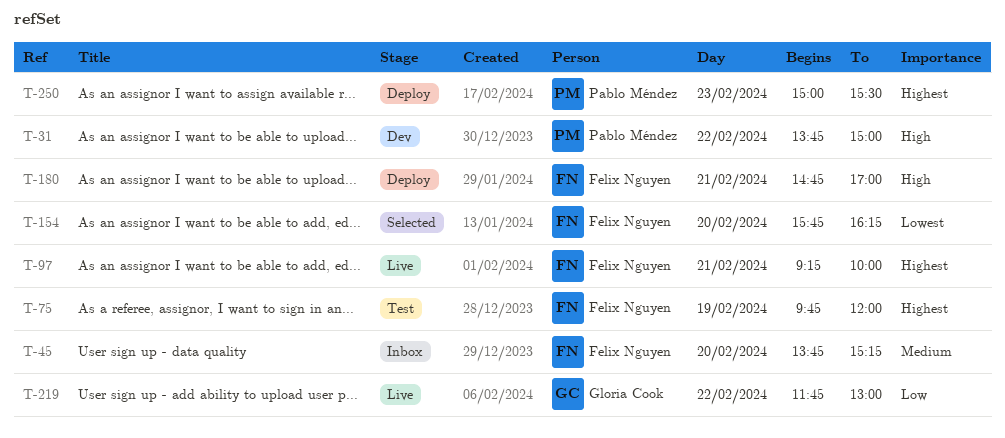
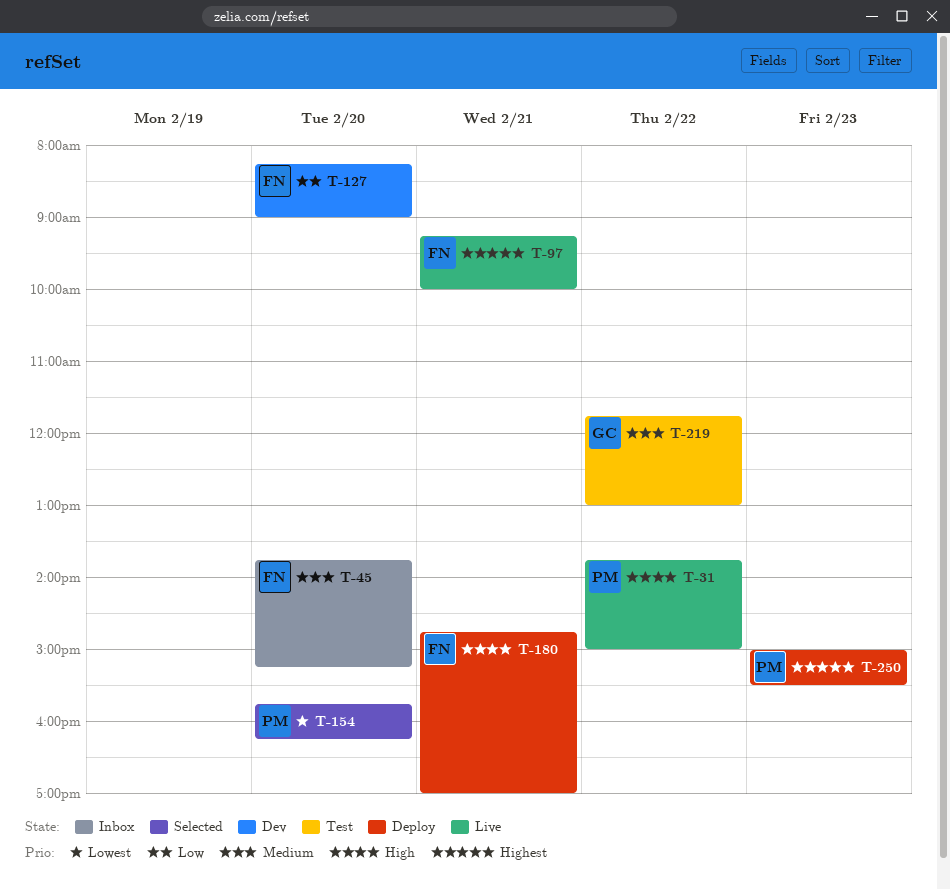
T-31, status: Dev -> Live
T-75: present -> none
T-127: none -> present
T-154, owner: Felix Nguyen -> Pablo Méndez
T-219, status: Live -> Test
T-219, priority: Low -> Medium

